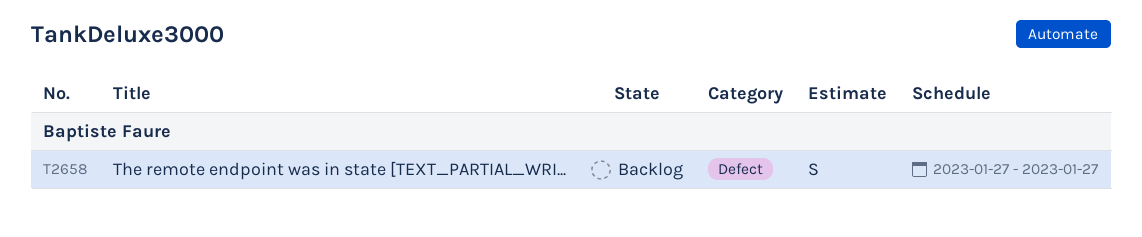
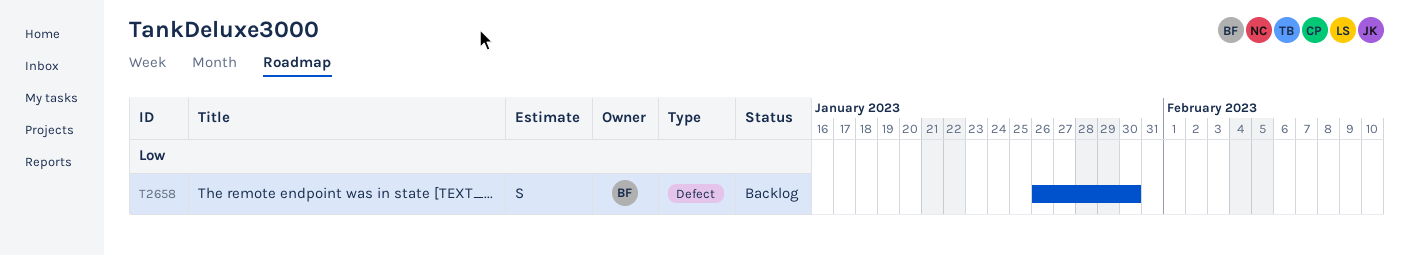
T2658, start: Jan 27 -> Jan 26
T2658, due: Jan 27 -> Jan 30

